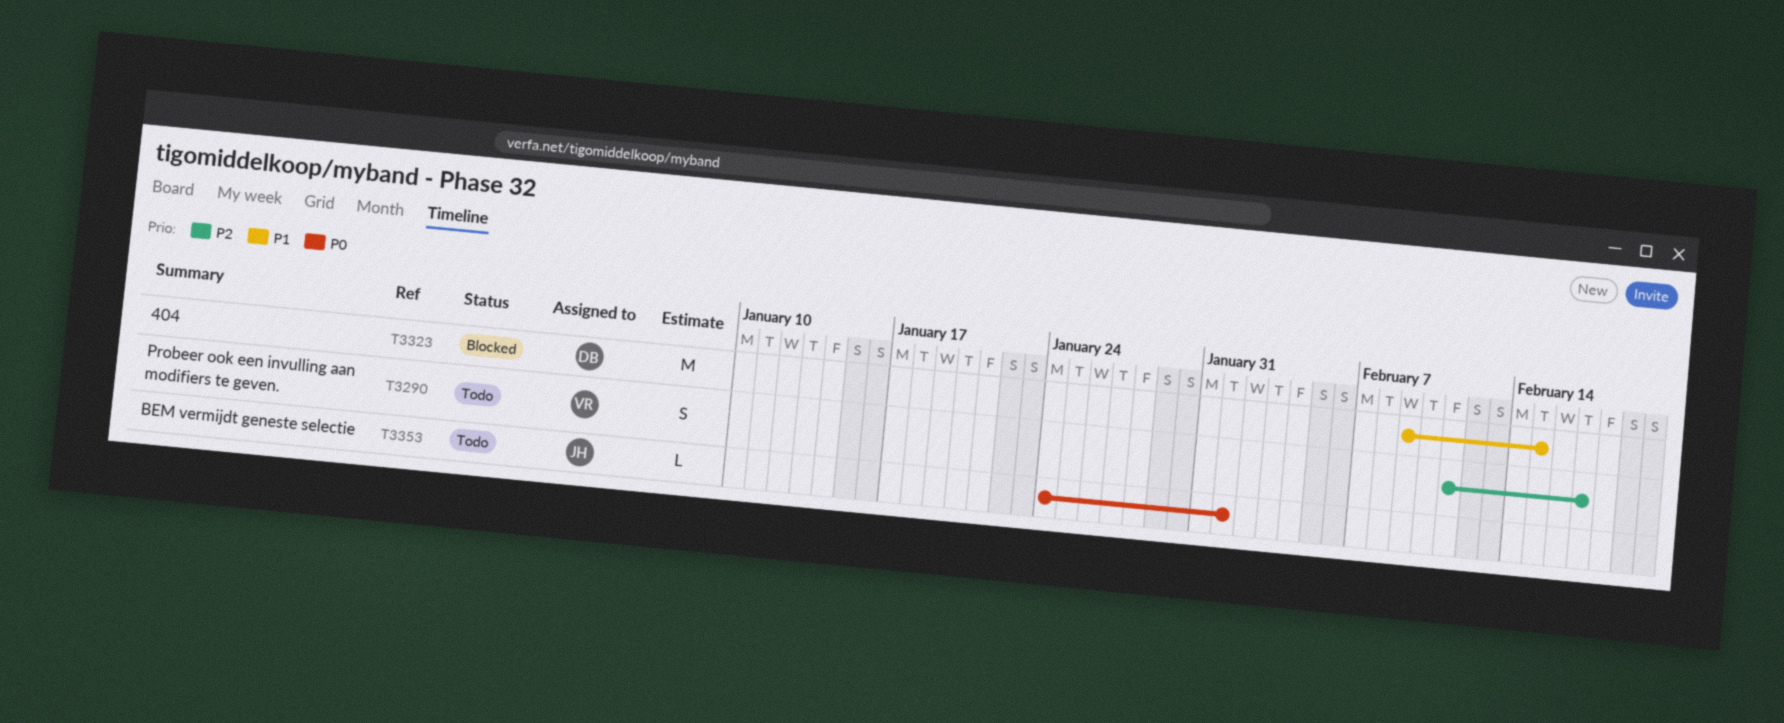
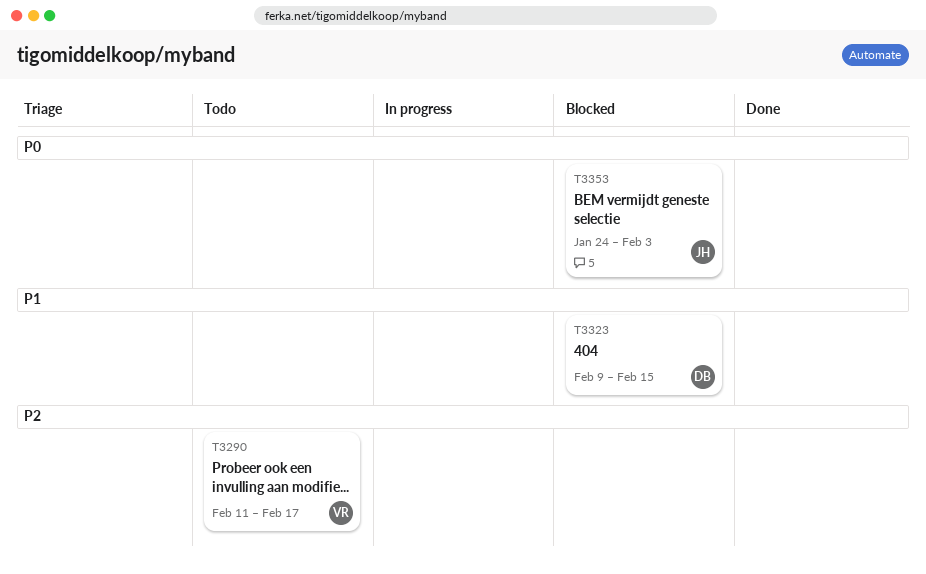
T3353, status: Todo -> Blocked
T3353, due: Feb 1 -> Feb 3

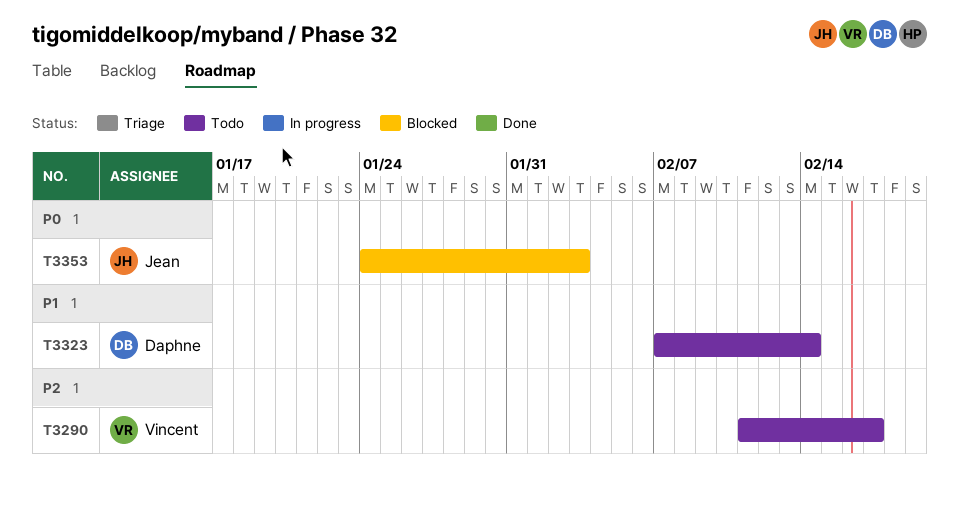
T3323, status: Blocked -> Todo
T3323, start: Feb 9 -> Feb 7
T3323, due: Feb 15 -> Feb 14

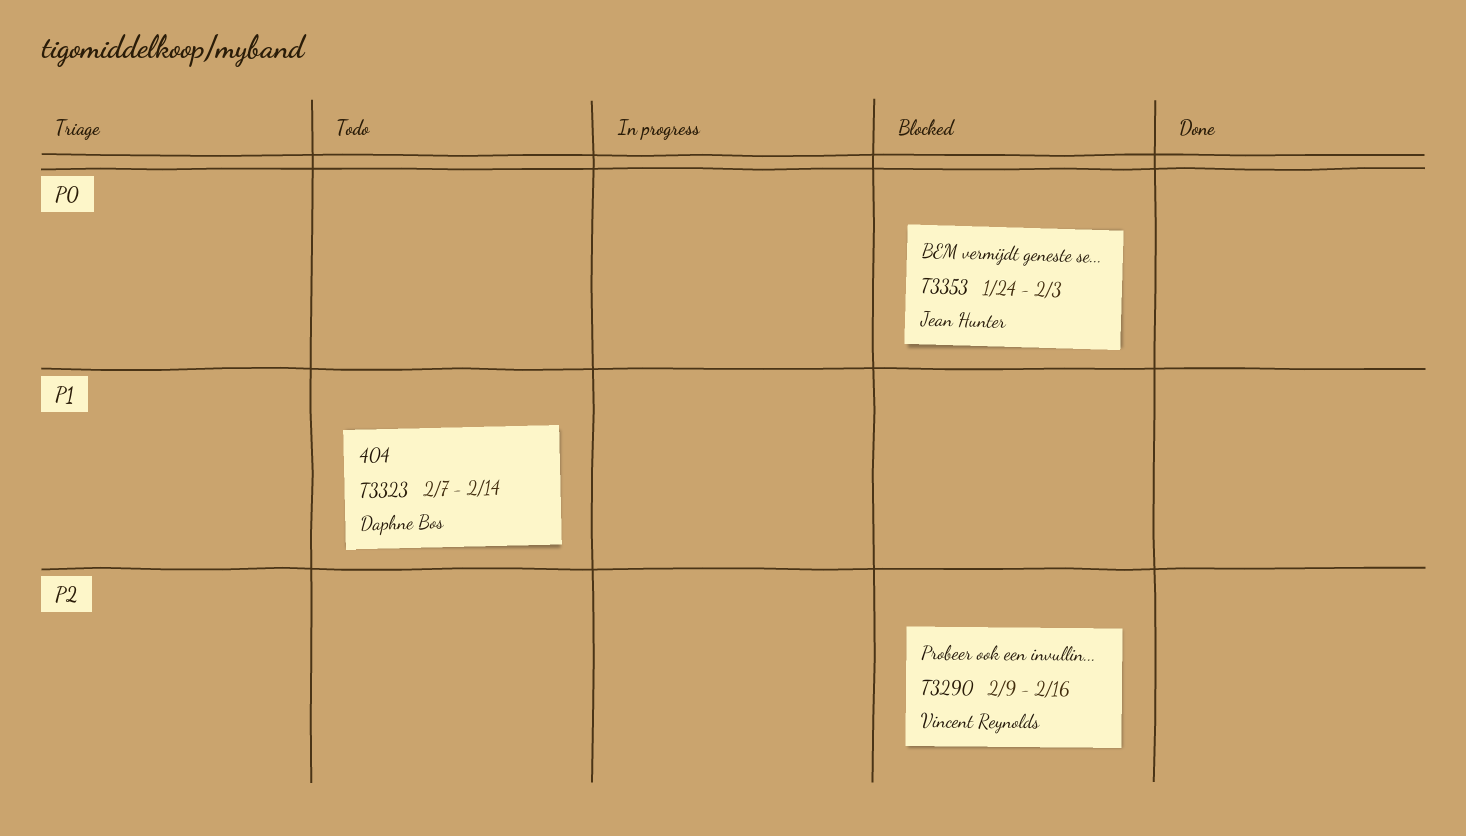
T3290, status: Todo -> Blocked
T3290, start: Feb 11 -> Feb 9
T3290, due: Feb 17 -> Feb 16

